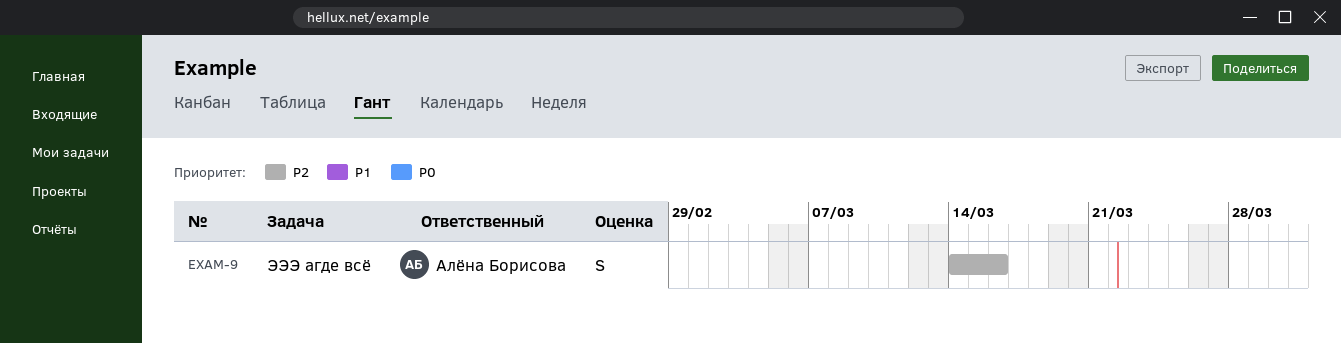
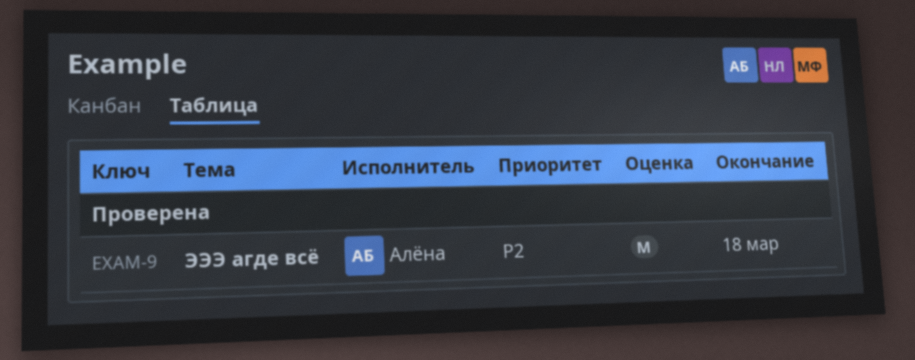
EXAM-9, estimate: S -> M
EXAM-9, due: Mar 16 -> Mar 18

